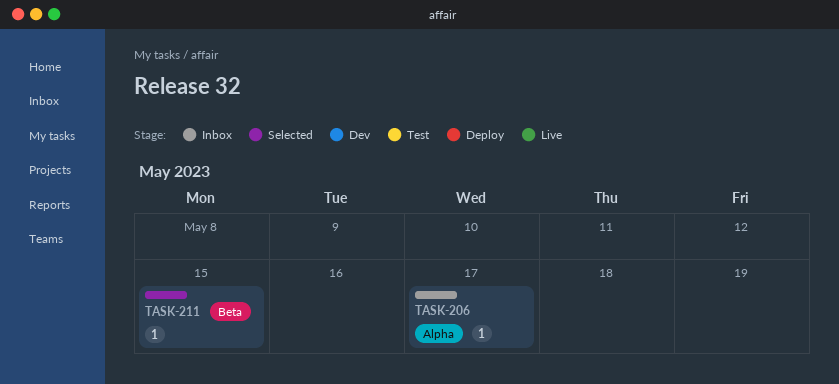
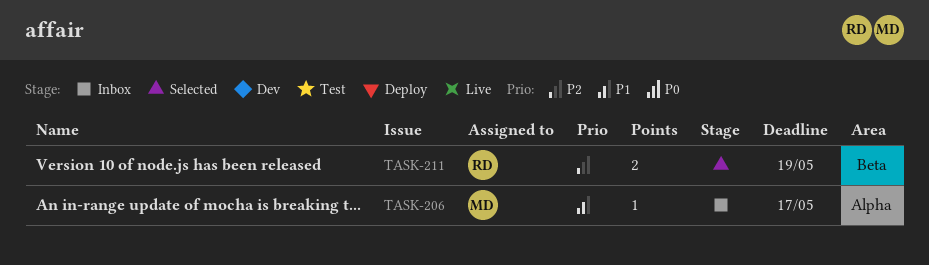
TASK-211, estimate: 1 -> 2
TASK-211, due: May 15 -> May 19

